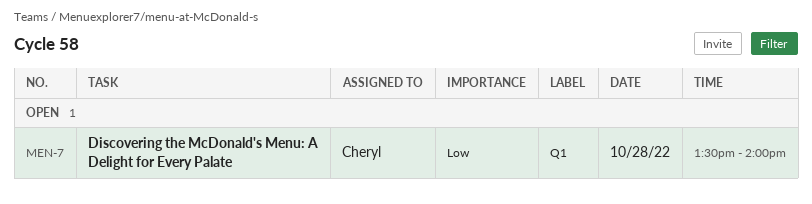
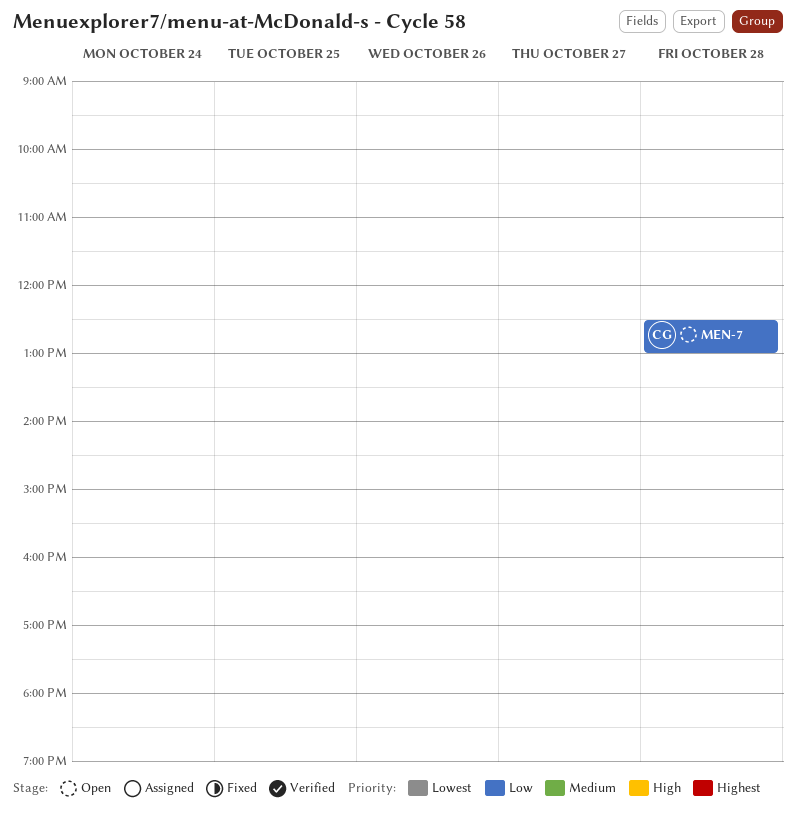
MEN-7, begins: 13:30 -> 12:30
MEN-7, ends: 14:00 -> 13:00

